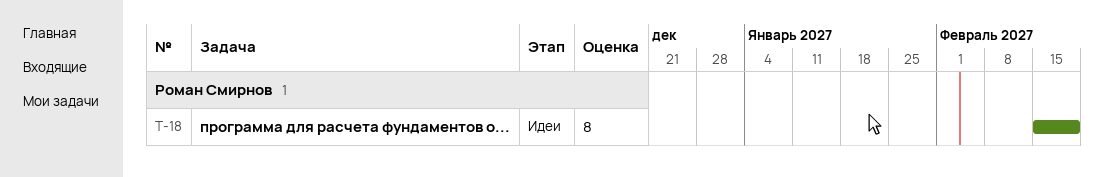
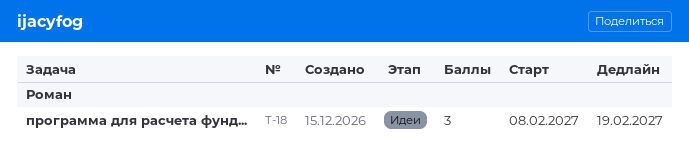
T-18, estimate: 8 -> 3
T-18, start: Feb 15 -> Feb 8

